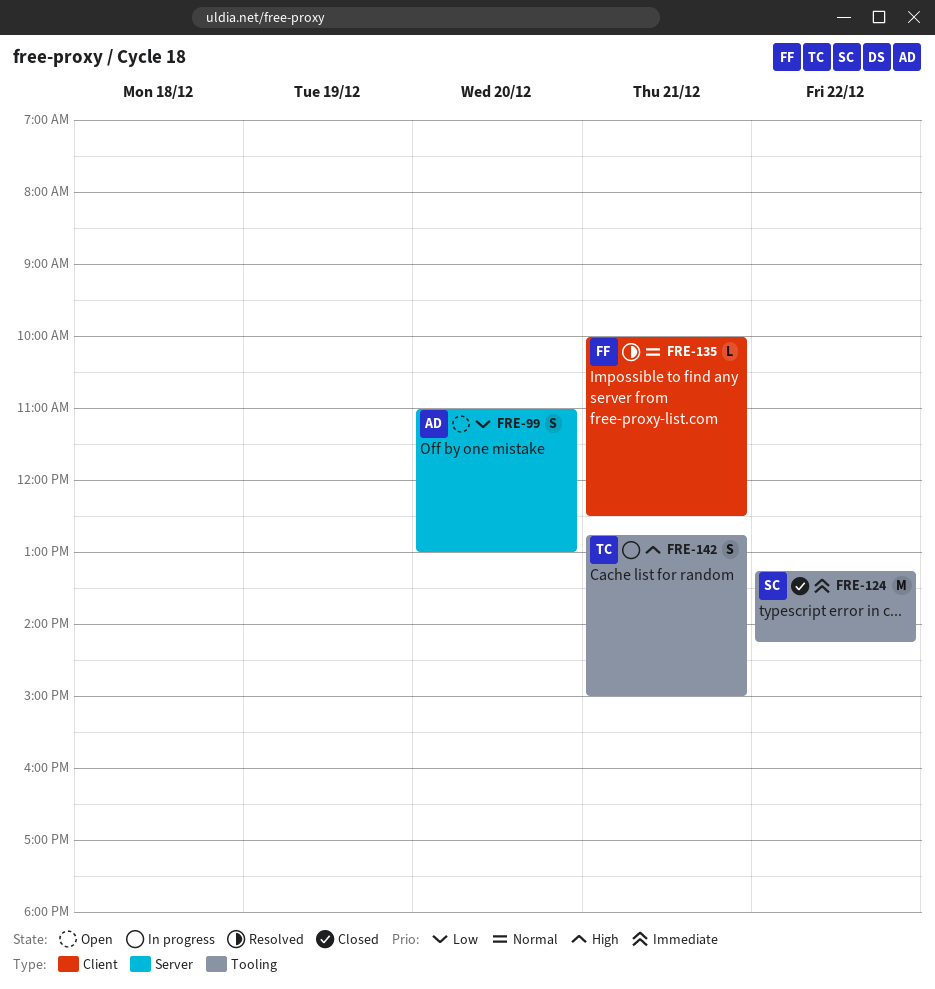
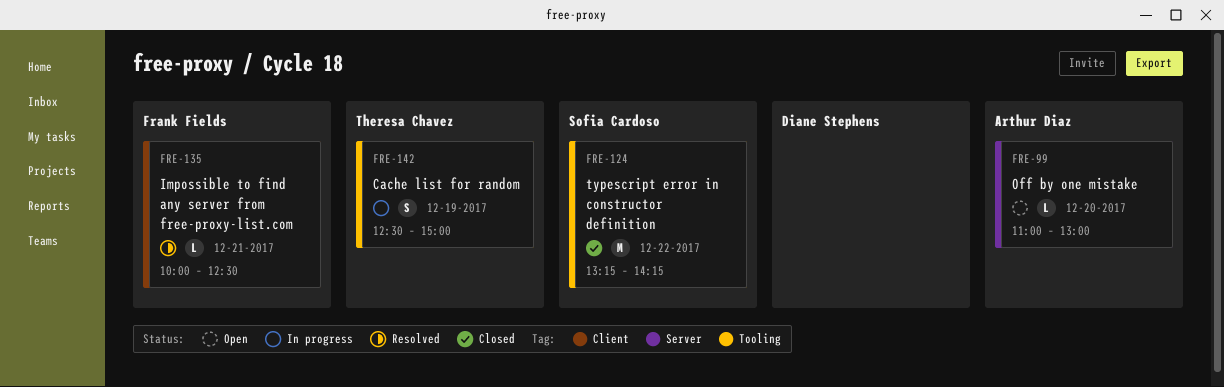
FRE-99, estimate: S -> L
FRE-142, day: Dec 21 -> Dec 19
FRE-142, begins: 12:45 -> 12:30

